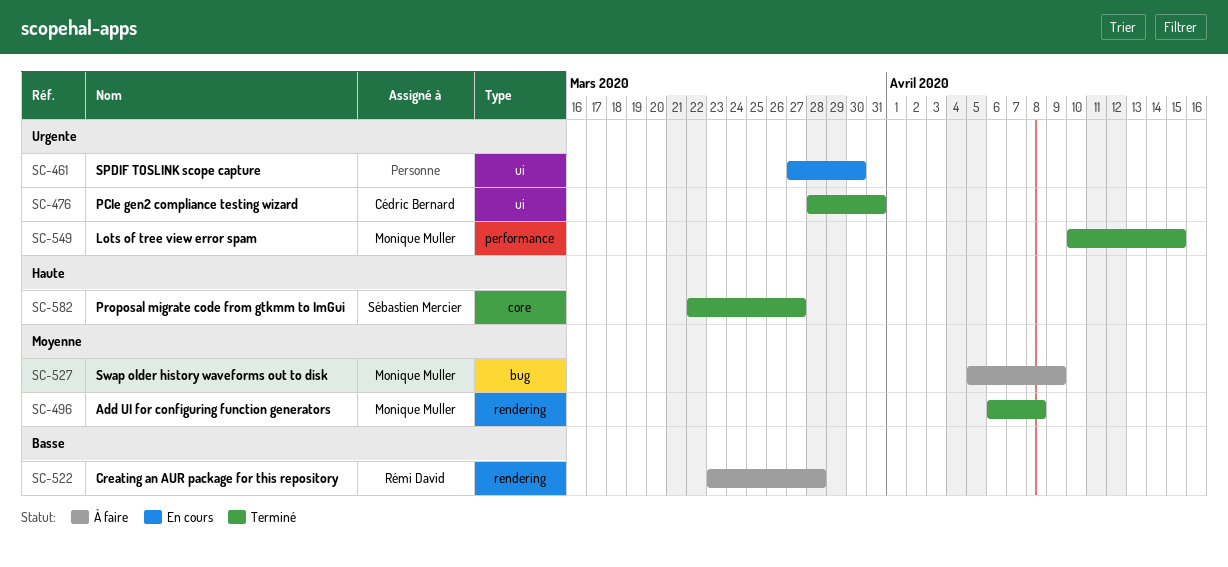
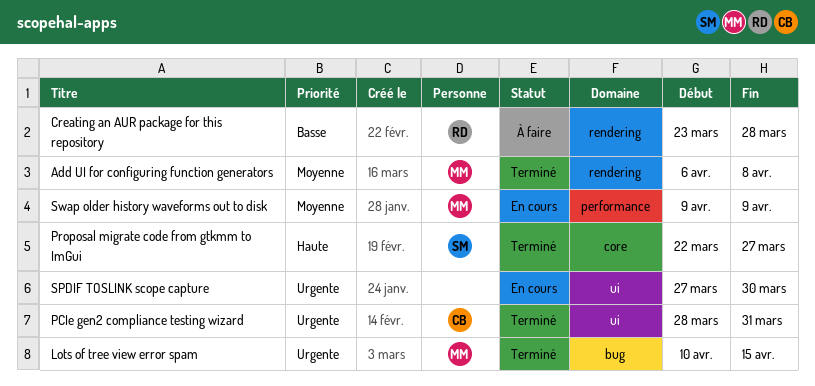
Lots of tree view error spam, label: performance -> bug
Swap older history waveforms out to disk, status: À faire -> En cours
Swap older history waveforms out to disk, label: bug -> performance
Swap older history waveforms out to disk, start: Apr 5 -> Apr 9

